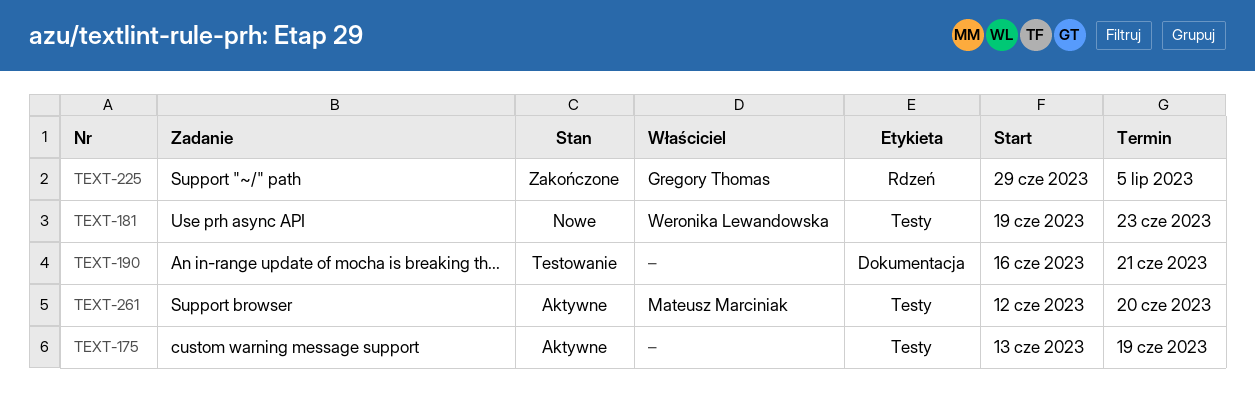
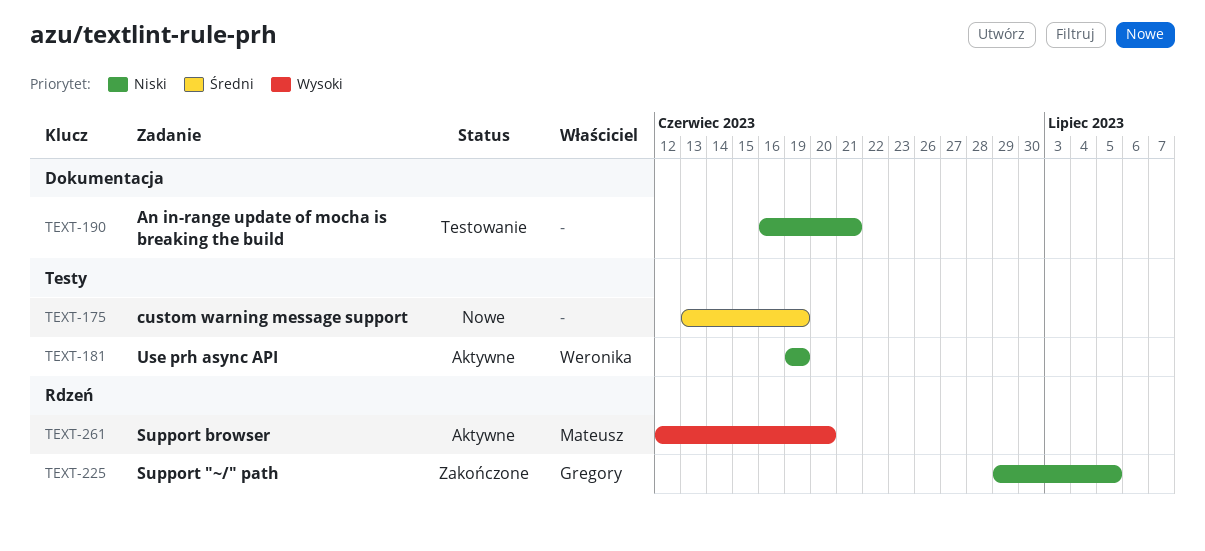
TEXT-175, status: Aktywne -> Nowe
TEXT-181, status: Nowe -> Aktywne
TEXT-181, due: Jun 23 -> Jun 19
TEXT-261, label: Testy -> Rdzeń

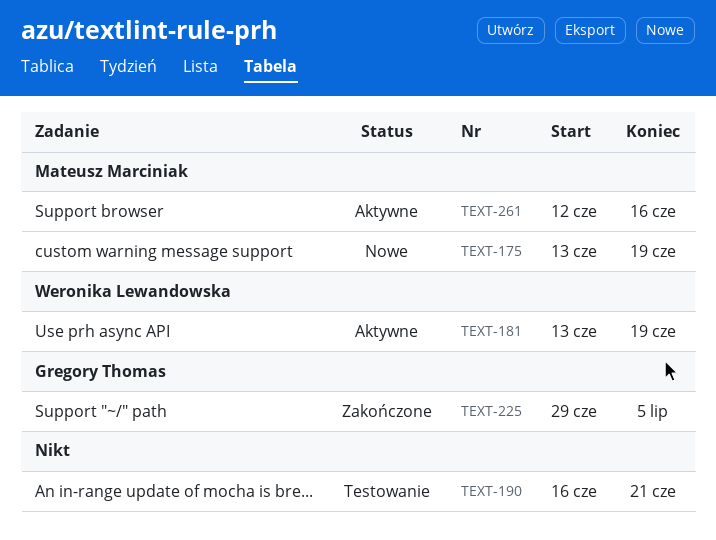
TEXT-175, owner: none -> Mateusz Marciniak
TEXT-181, start: Jun 19 -> Jun 13
TEXT-261, due: Jun 20 -> Jun 16

